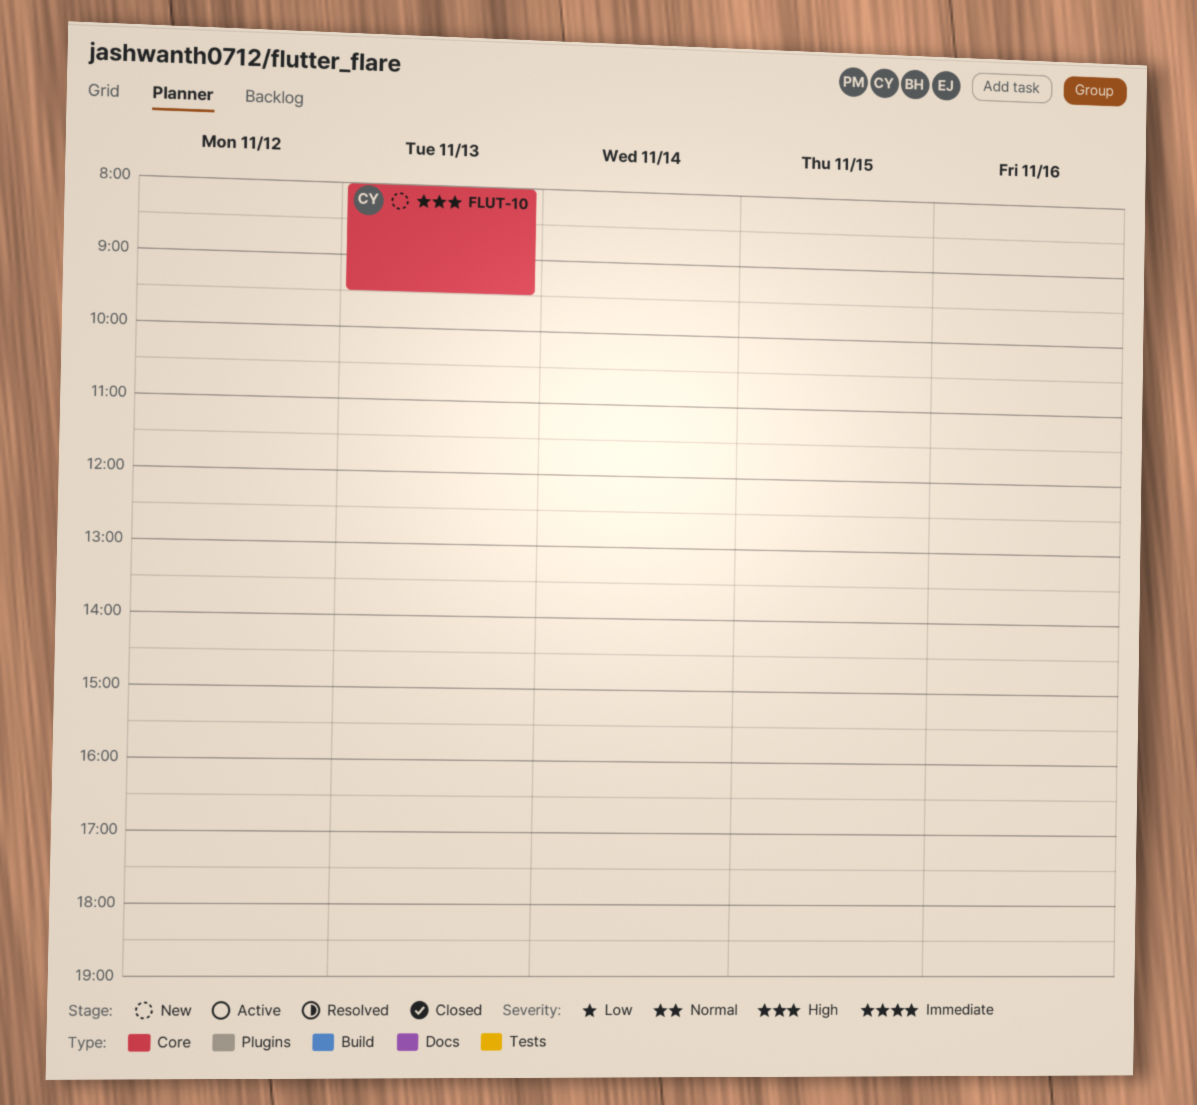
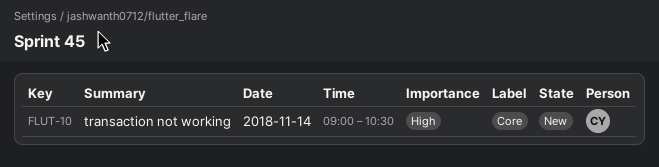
FLUT-10, day: Nov 13 -> Nov 14
FLUT-10, begins: 08:00 -> 09:00
FLUT-10, ends: 09:30 -> 10:30

